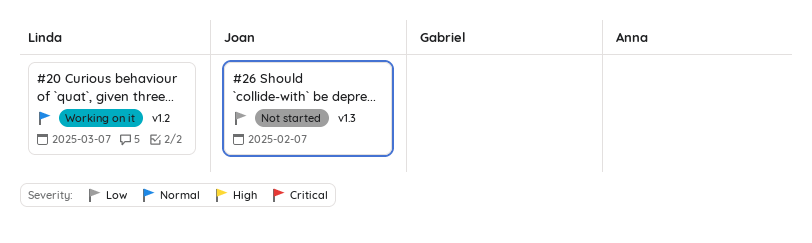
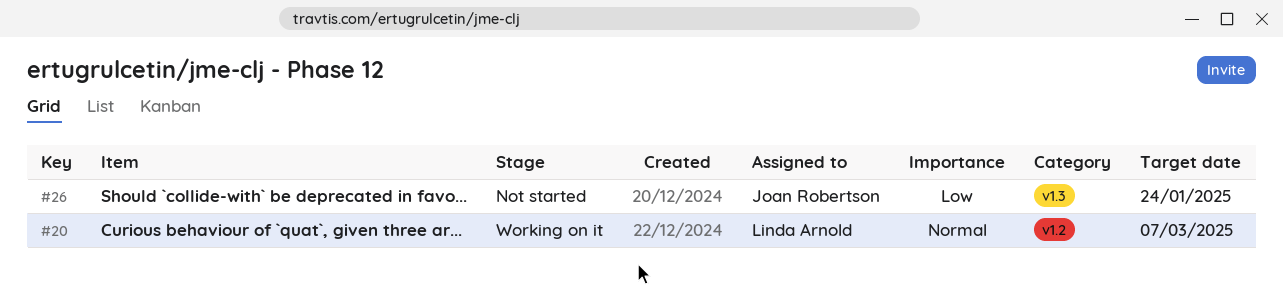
#26, due: Feb 7 -> Jan 24

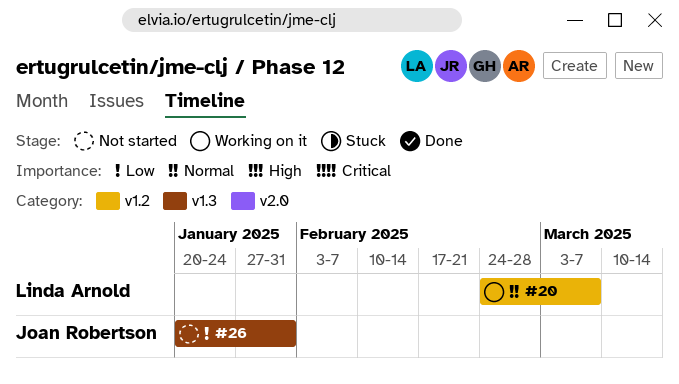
#26, due: Jan 24 -> Jan 31

